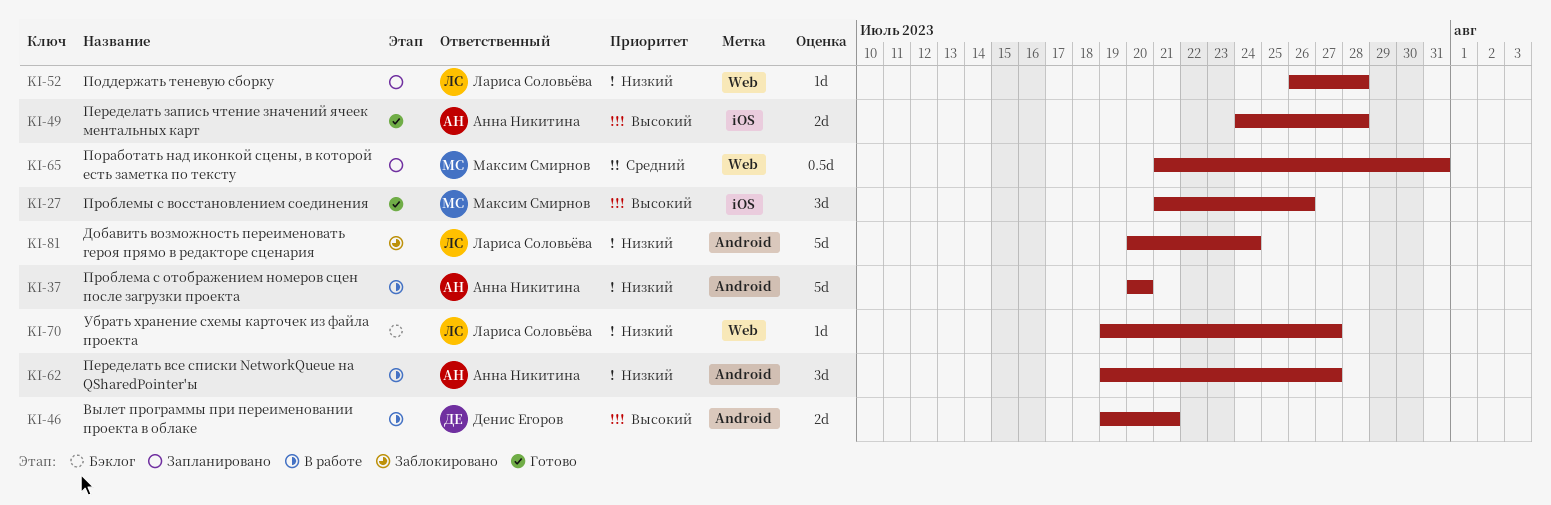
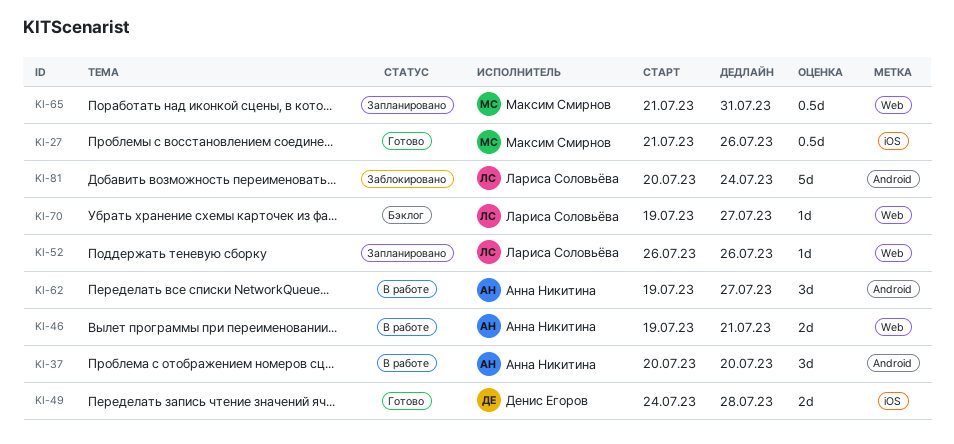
KI-27, estimate: 3d -> 0.5d
KI-37, estimate: 5d -> 3d
KI-46, owner: Денис Егоров -> Анна Никитина
KI-46, label: Android -> Web
KI-49, owner: Анна Никитина -> Денис Егоров
KI-52, due: Jul 28 -> Jul 26

